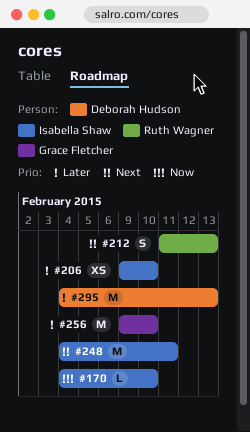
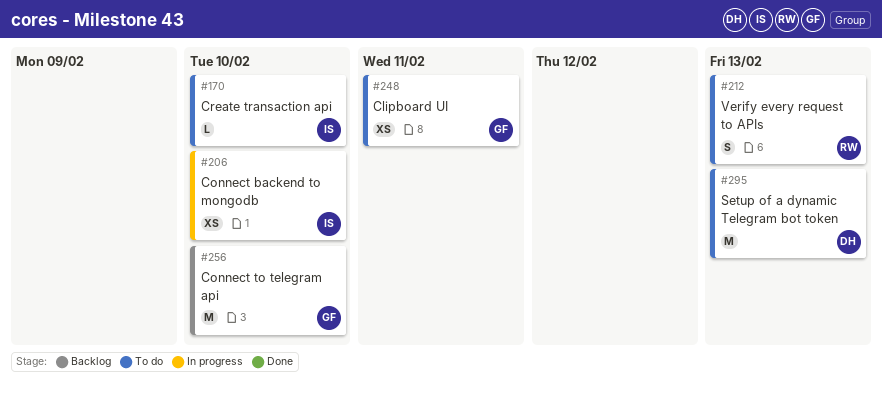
#248, owner: Isabella Shaw -> Grace Fletcher
#248, estimate: M -> XS

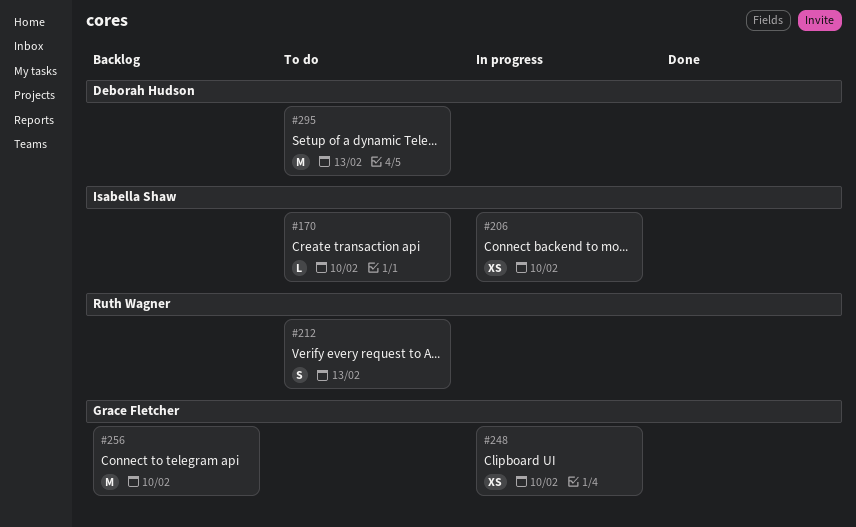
#248, status: To do -> In progress
#248, due: Feb 11 -> Feb 10

